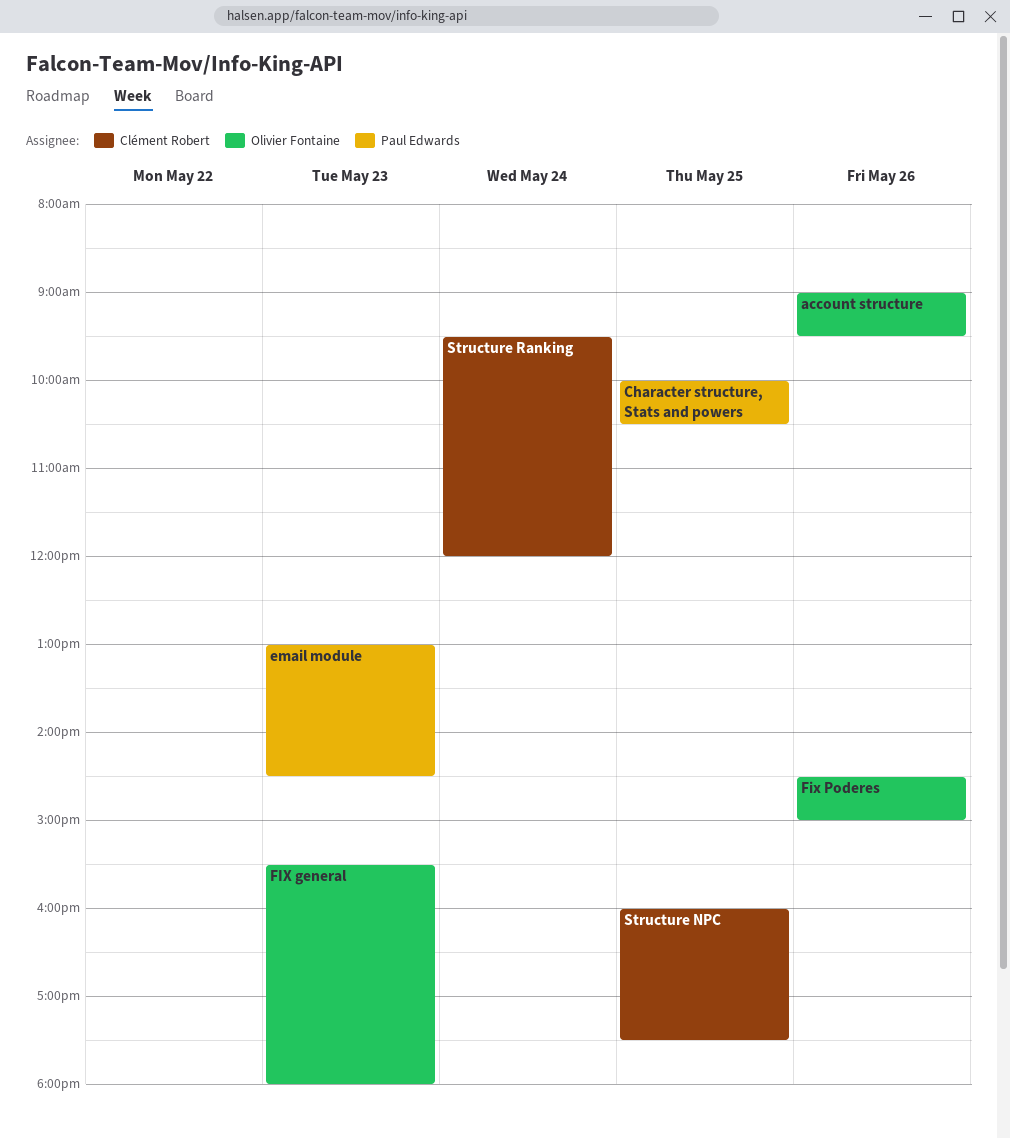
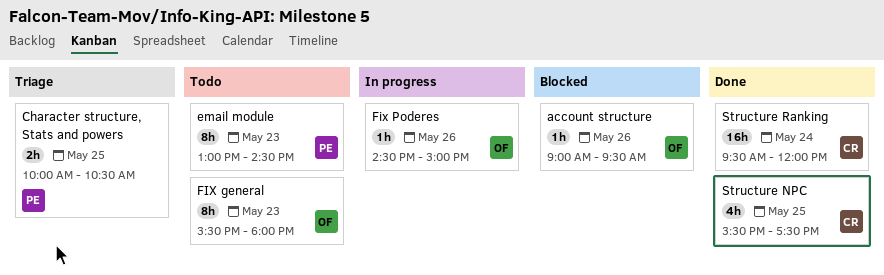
Structure NPC, begins: 16:00 -> 15:30

